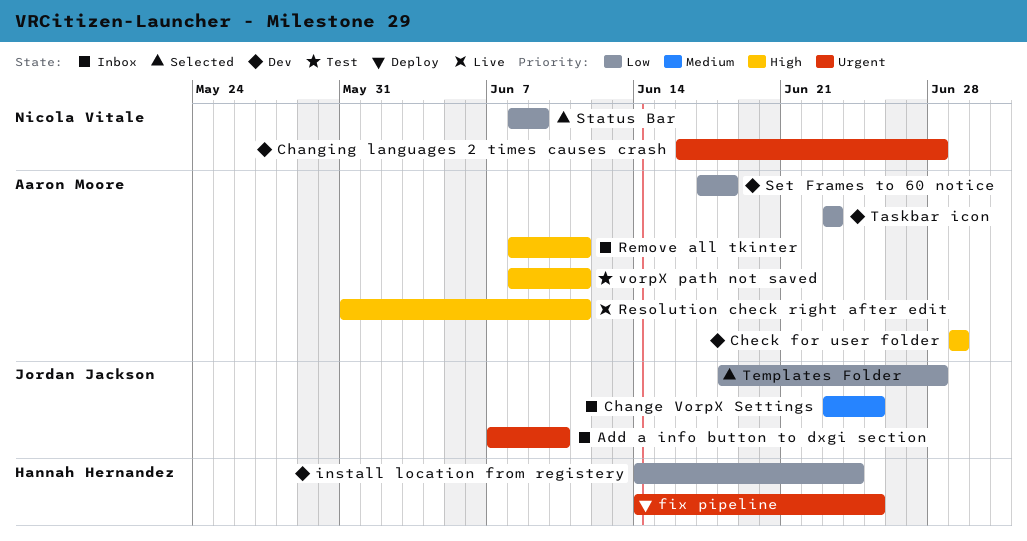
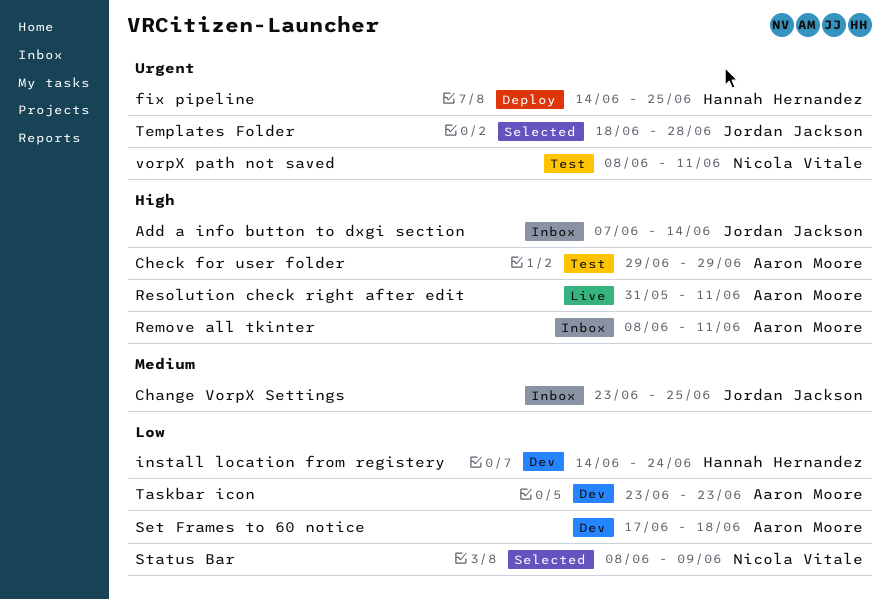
Add a info button to dxgi section, priority: Urgent -> High
Add a info button to dxgi section, due: Jun 10 -> Jun 14
Changing languages 2 times causes crash: present -> none
Check for user folder, status: Dev -> Test
Templates Folder, priority: Low -> Urgent
vorpX path not saved, owner: Aaron Moore -> Nicola Vitale
vorpX path not saved, priority: High -> Urgent

